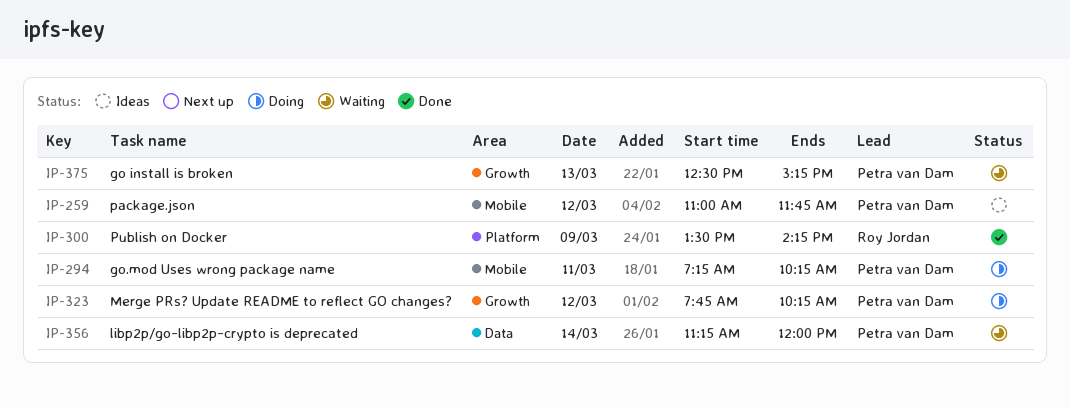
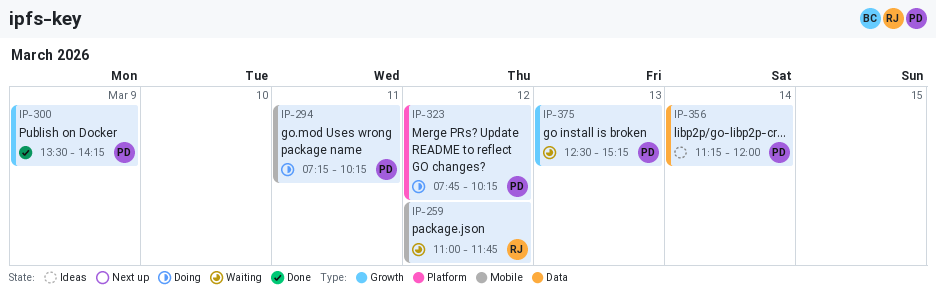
IP-259, status: Ideas -> Waiting
IP-259, owner: Petra van Dam -> Roy Jordan
IP-300, owner: Roy Jordan -> Petra van Dam
IP-300, label: Platform -> Growth
IP-323, label: Growth -> Platform
IP-356, status: Waiting -> Ideas

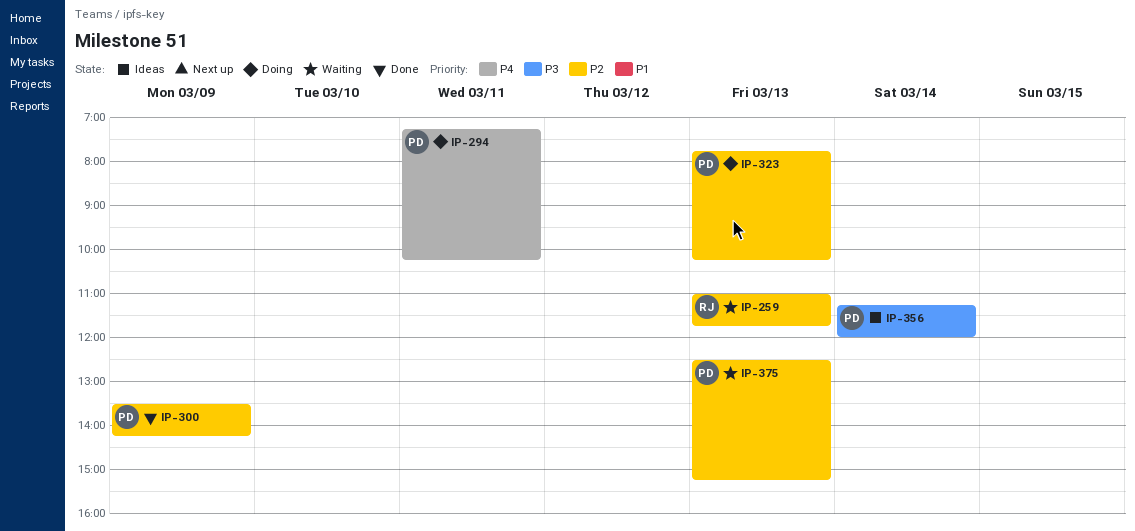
IP-259, day: Mar 12 -> Mar 13
IP-323, day: Mar 12 -> Mar 13

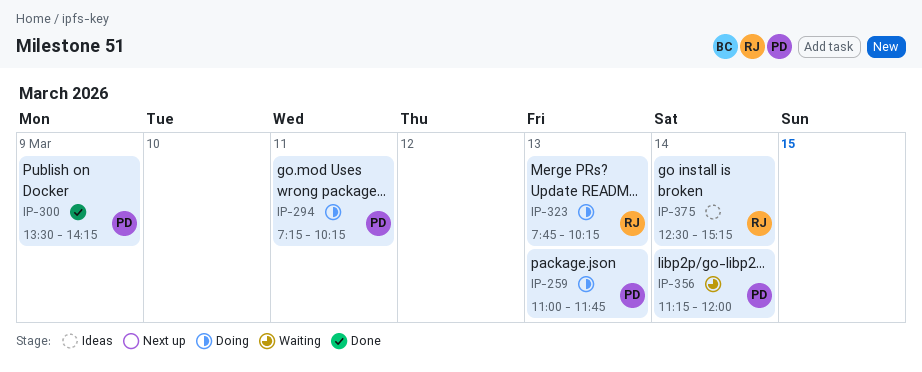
IP-259, status: Waiting -> Doing
IP-259, owner: RJ -> PD
IP-323, owner: PD -> RJ
IP-356, status: Ideas -> Waiting
IP-375, status: Waiting -> Ideas
IP-375, owner: PD -> RJ
IP-375, day: Mar 13 -> Mar 14

